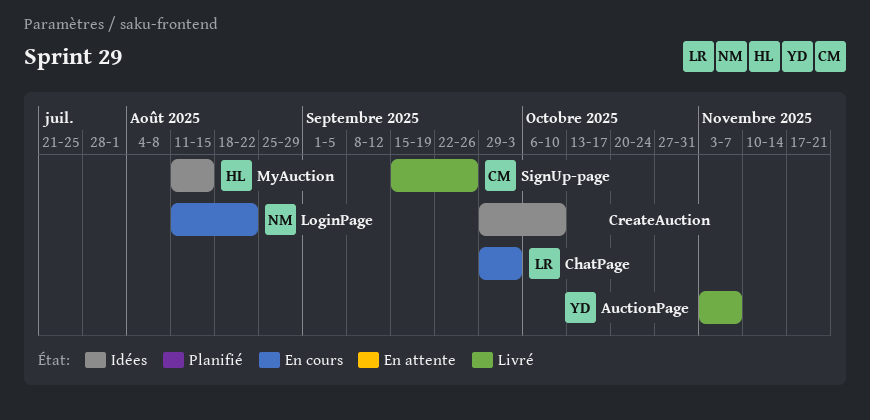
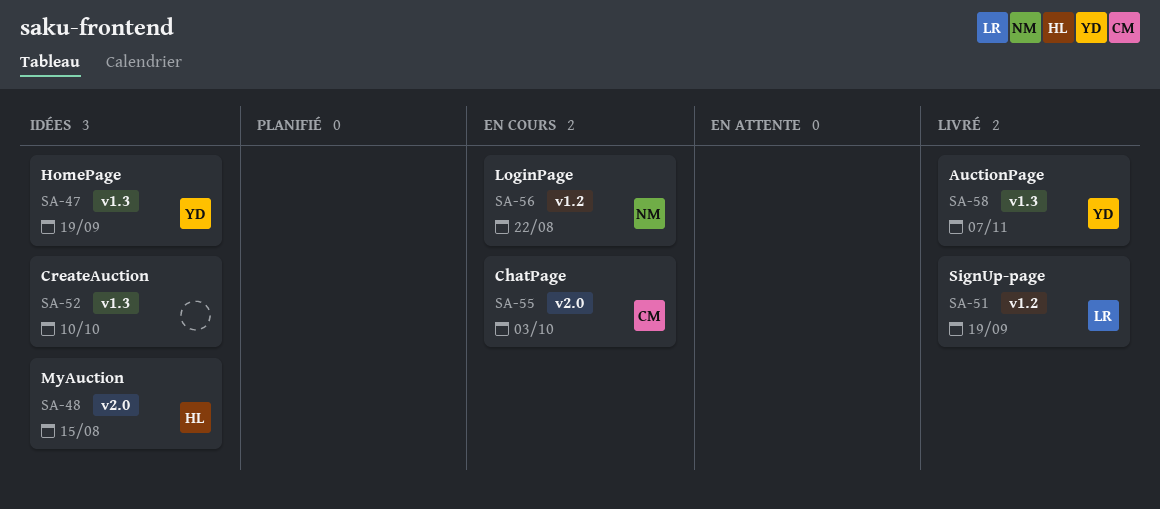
ChatPage, owner: LR -> CM
HomePage: none -> present
SignUp-page, owner: CM -> LR
SignUp-page, due: Sep 26 -> Sep 19

